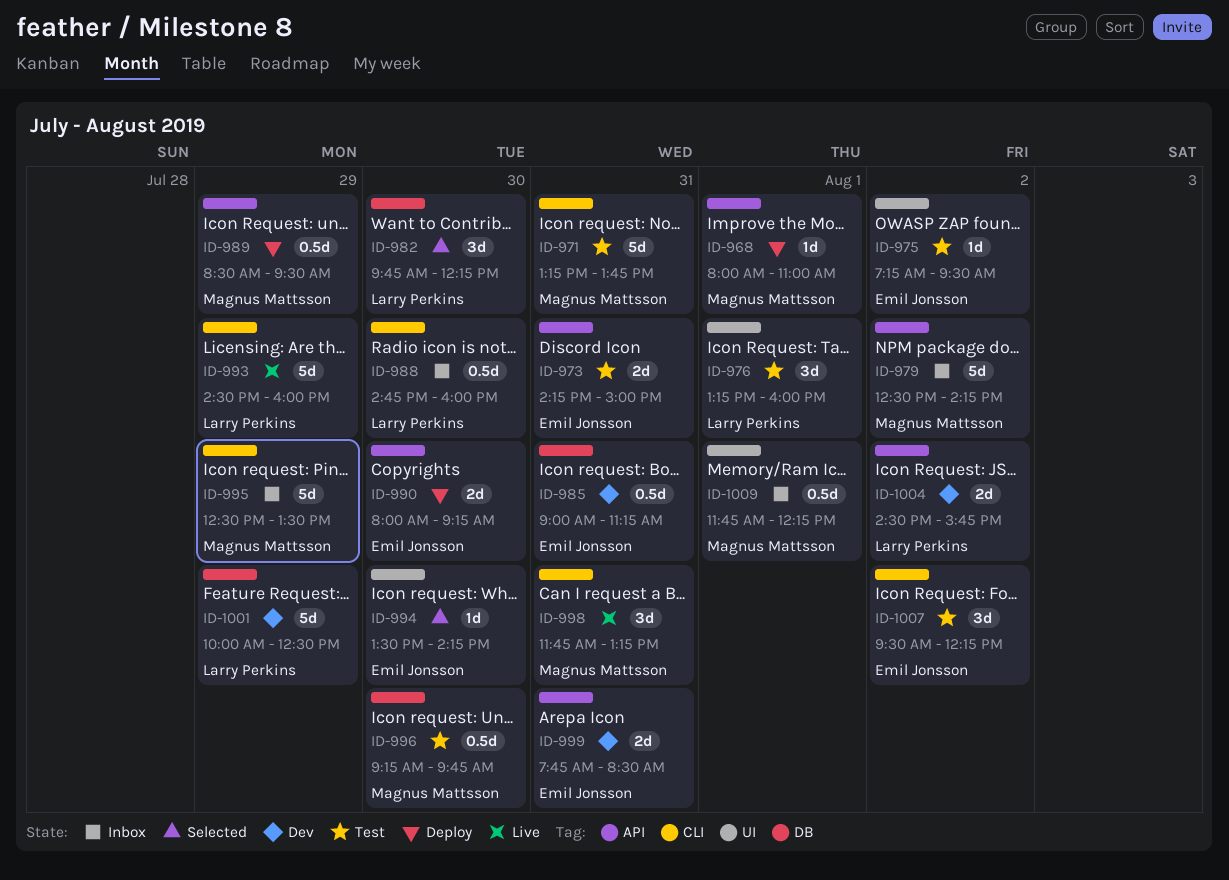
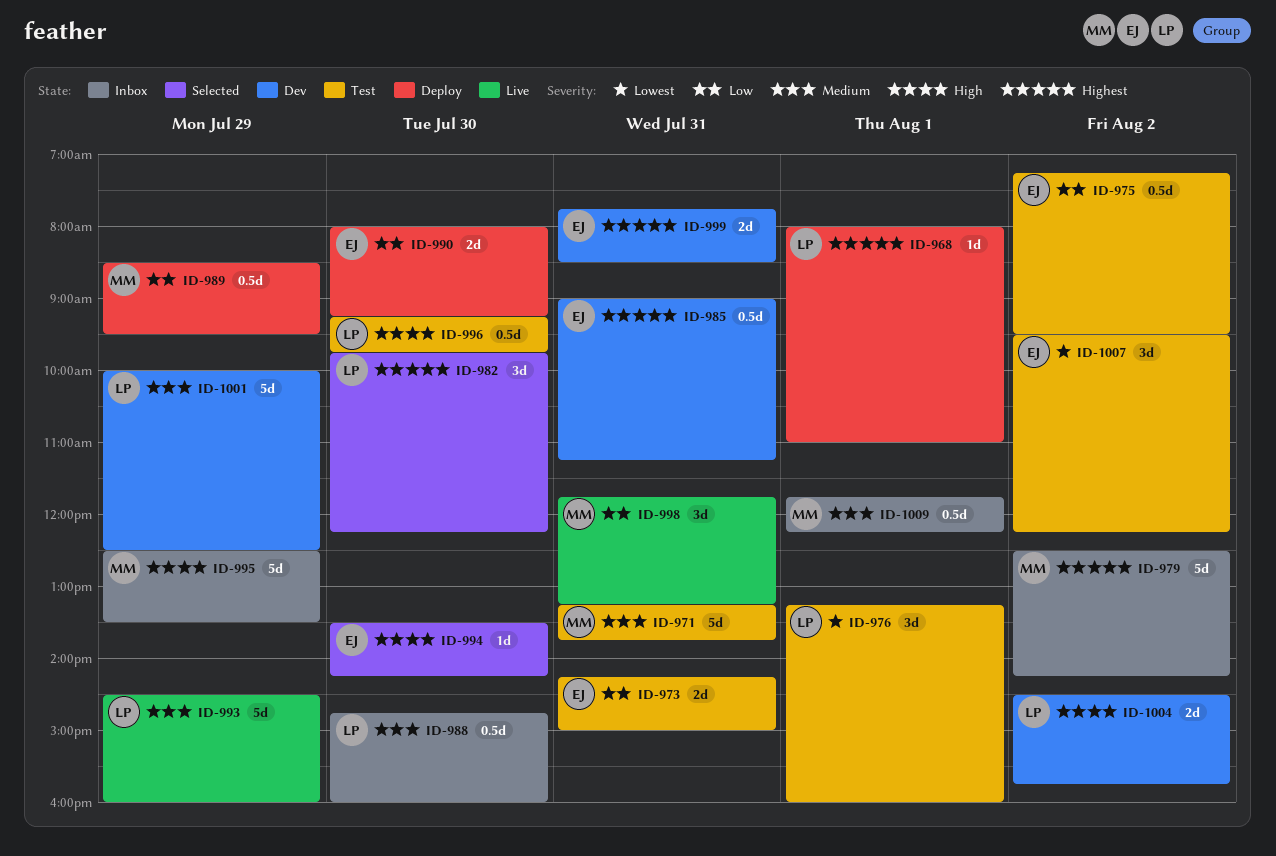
ID-968, owner: Magnus Mattsson -> Larry Perkins
ID-975, estimate: 1d -> 0.5d
ID-996, owner: Magnus Mattsson -> Larry Perkins

